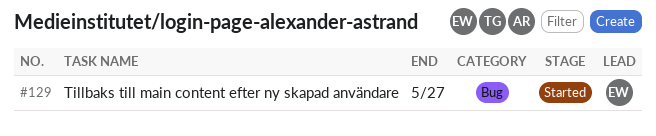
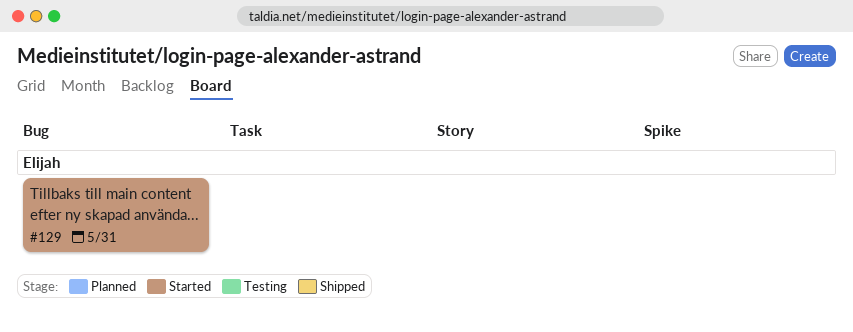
#129, due: May 27 -> May 31

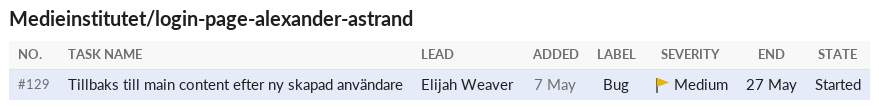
#129, due: May 31 -> May 27

